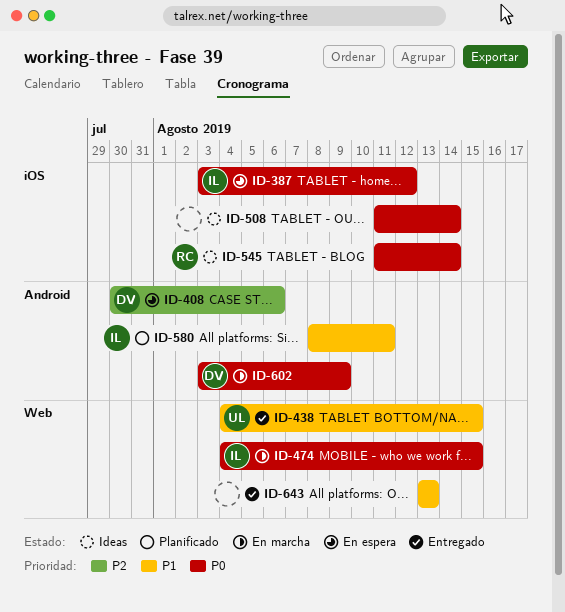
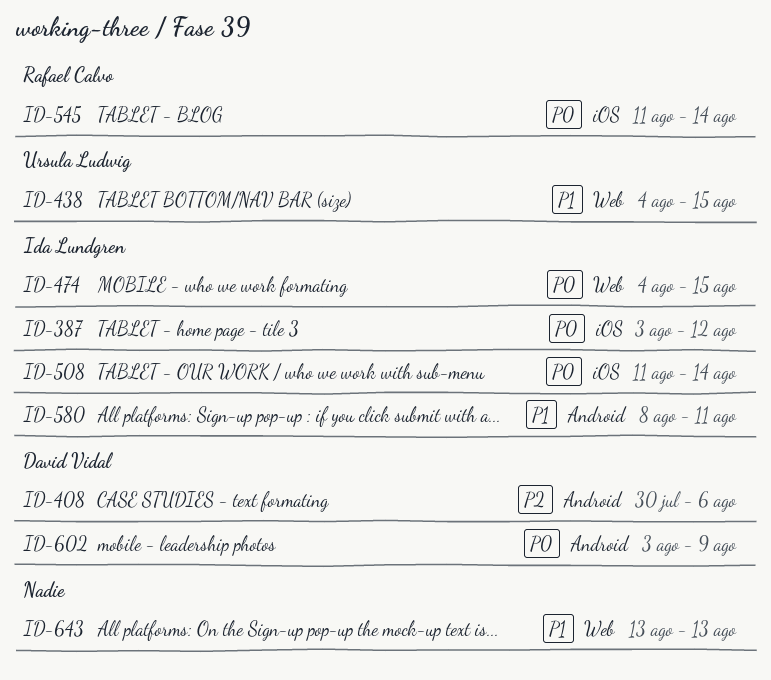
ID-508, owner: none -> Ida Lundgren

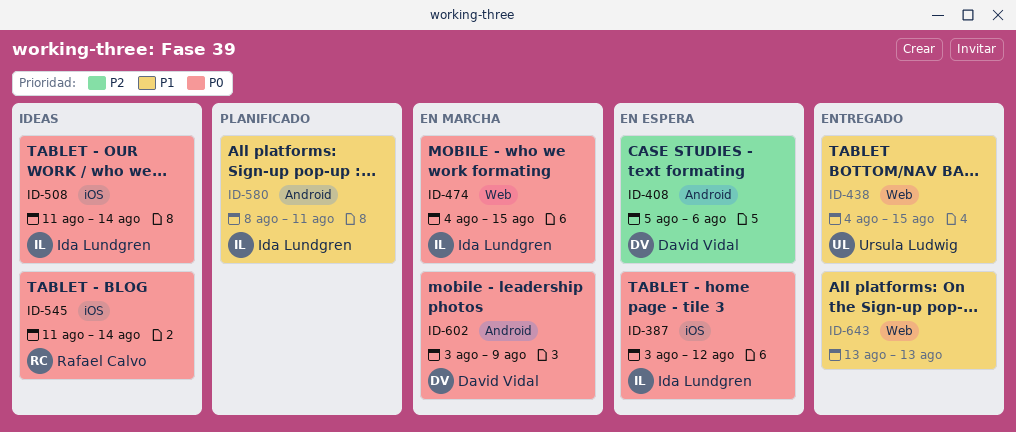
ID-408, start: Jul 30 -> Aug 5

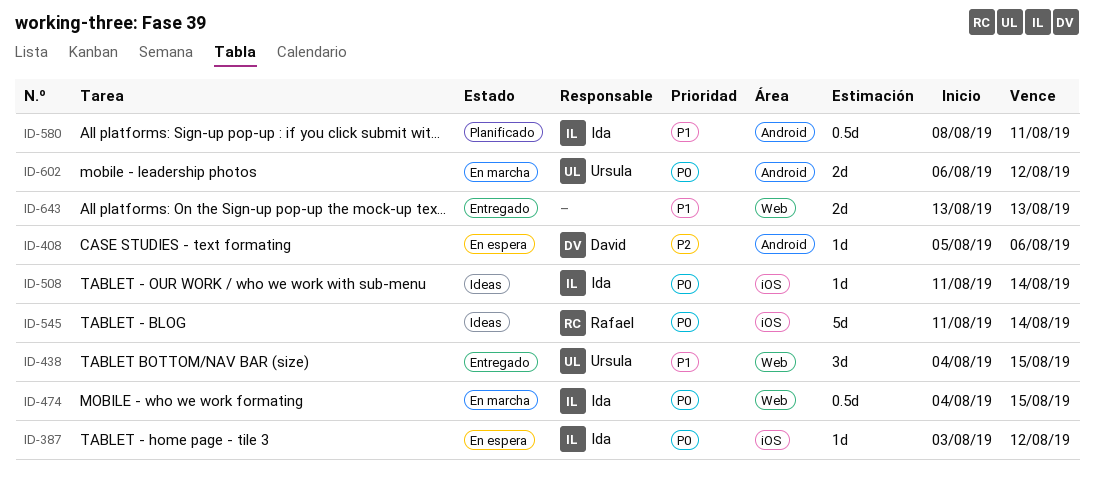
ID-602, owner: David Vidal -> Ursula Ludwig
ID-602, start: Aug 3 -> Aug 6
ID-602, due: Aug 9 -> Aug 12

